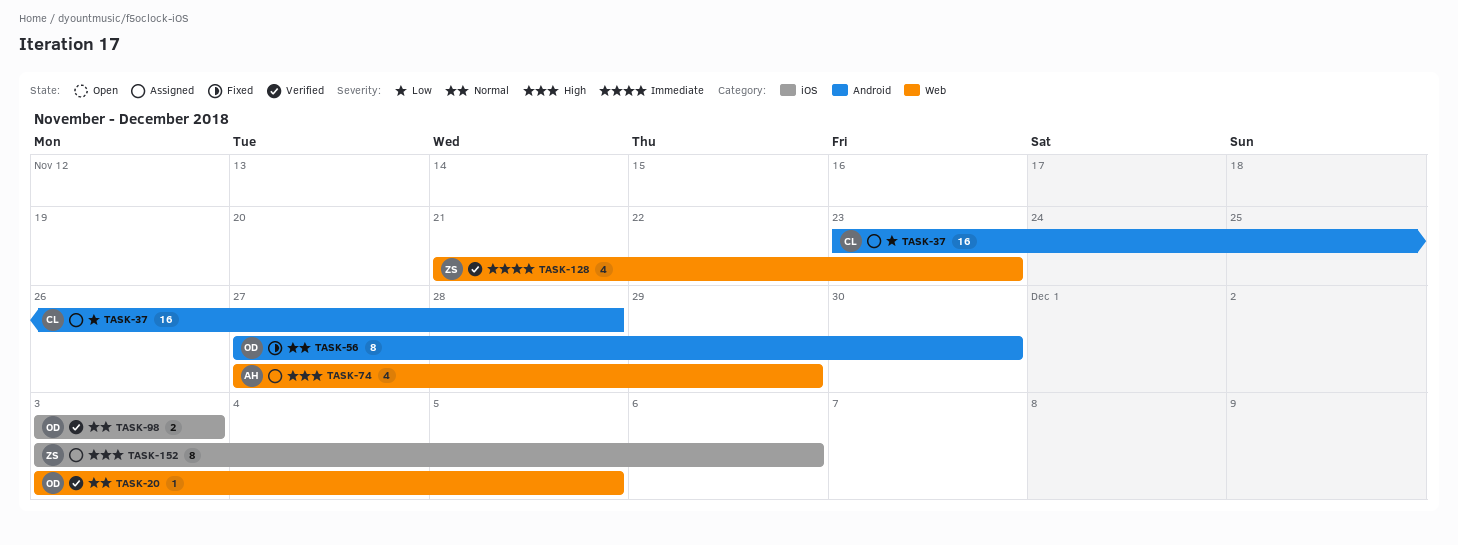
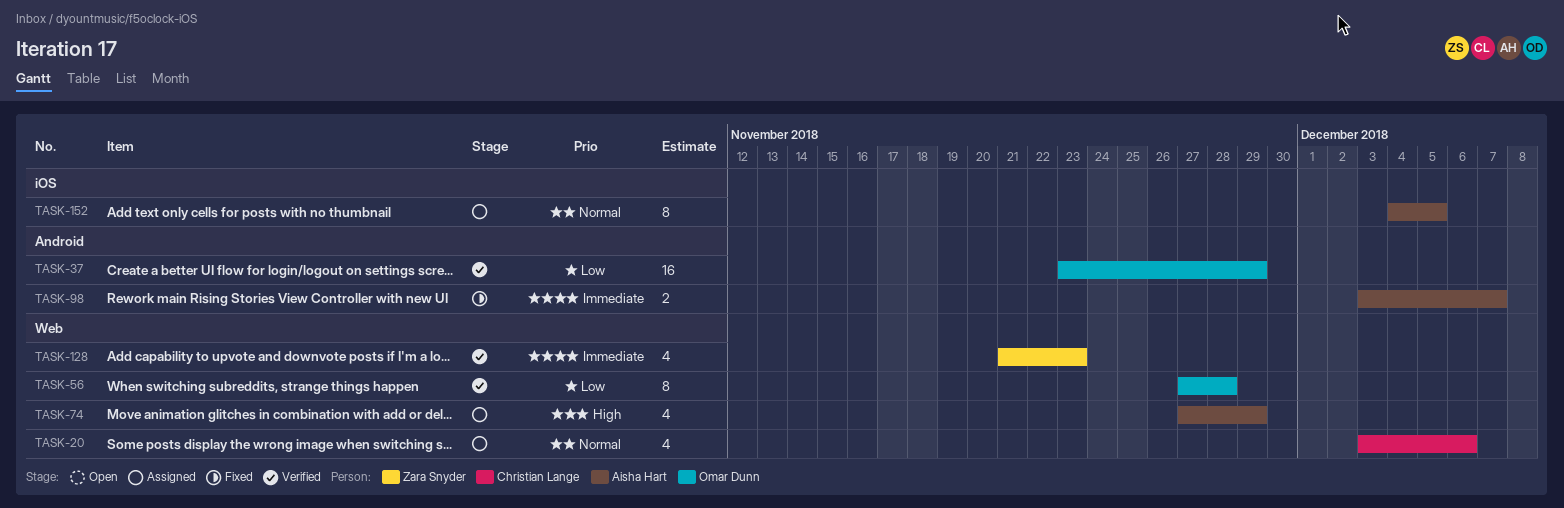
TASK-20, status: Verified -> Assigned
TASK-20, owner: Omar Dunn -> Christian Lange
TASK-20, estimate: 1 -> 4
TASK-20, due: Dec 5 -> Dec 6
TASK-37, status: Assigned -> Verified
TASK-37, owner: Christian Lange -> Omar Dunn
TASK-37, due: Nov 28 -> Nov 29
TASK-56, status: Fixed -> Verified
TASK-56, priority: Normal -> Low
TASK-56, label: Android -> Web
TASK-56, due: Nov 30 -> Nov 28
TASK-98, status: Verified -> Fixed
TASK-98, owner: Omar Dunn -> Aisha Hart
TASK-98, priority: Normal -> Immediate
TASK-98, label: iOS -> Android
TASK-98, due: Dec 3 -> Dec 7
TASK-152, owner: Zara Snyder -> Aisha Hart
TASK-152, priority: High -> Normal
TASK-152, start: Dec 3 -> Dec 4
TASK-152, due: Dec 6 -> Dec 5

